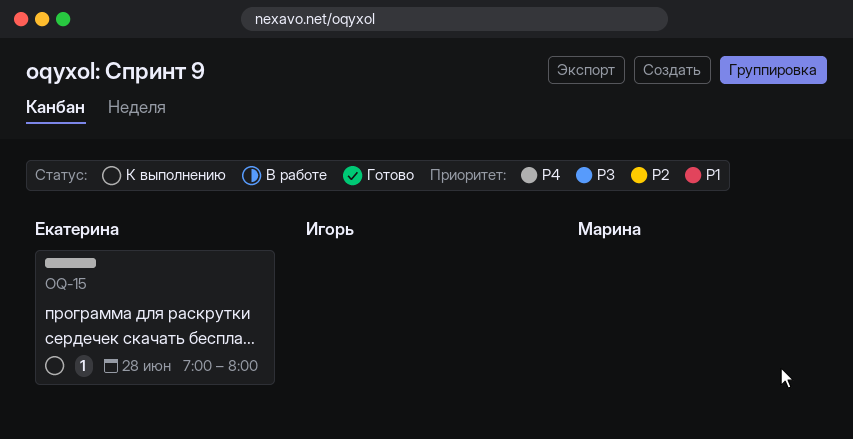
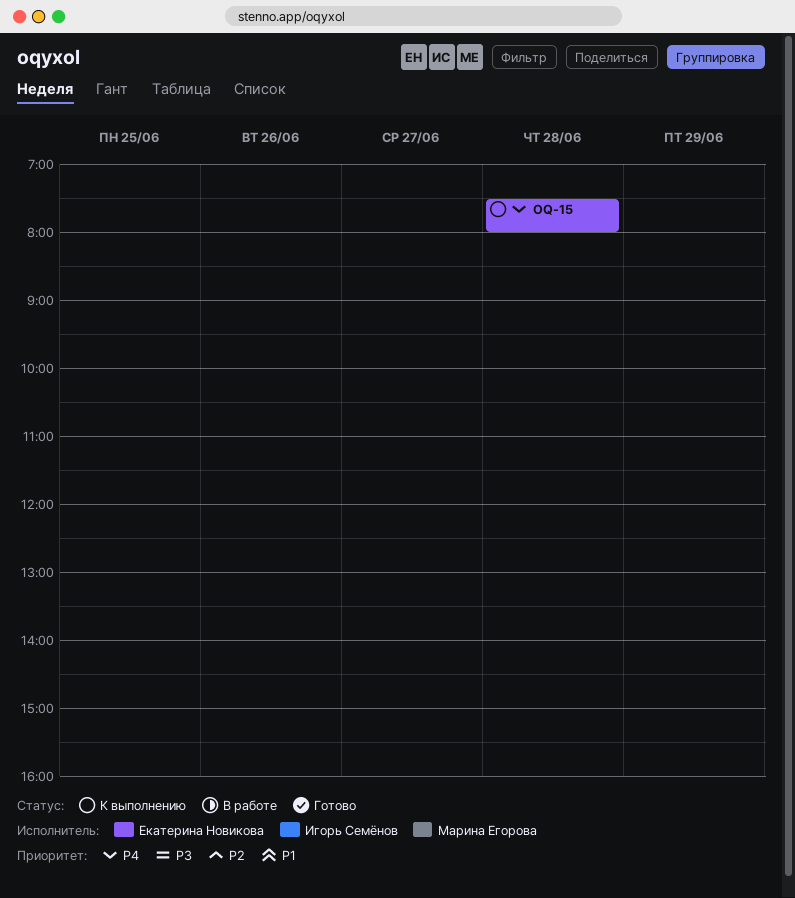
OQ-15, begins: 07:00 -> 07:30

